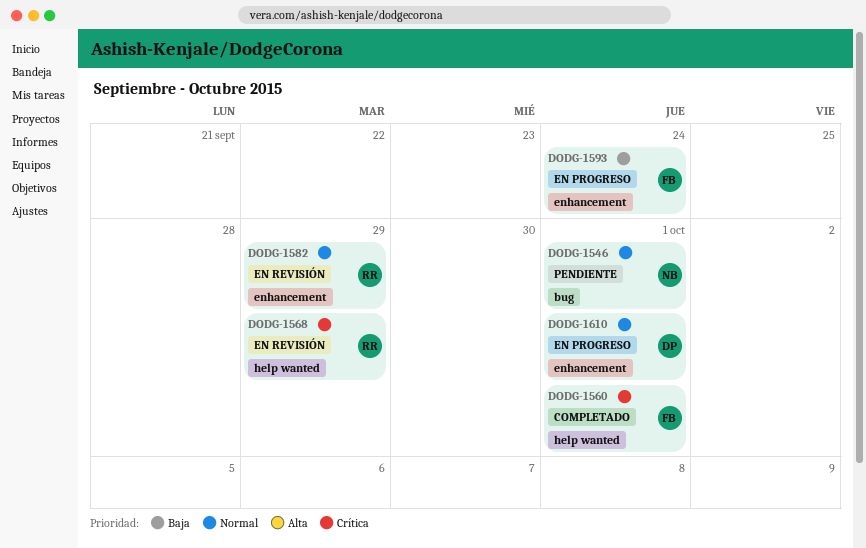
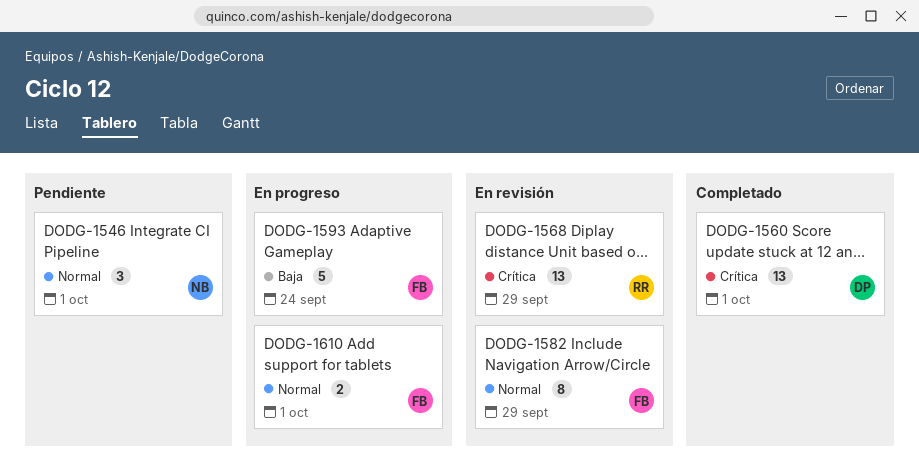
DODG-1560, owner: FB -> DP
DODG-1582, owner: RR -> FB
DODG-1610, owner: DP -> FB

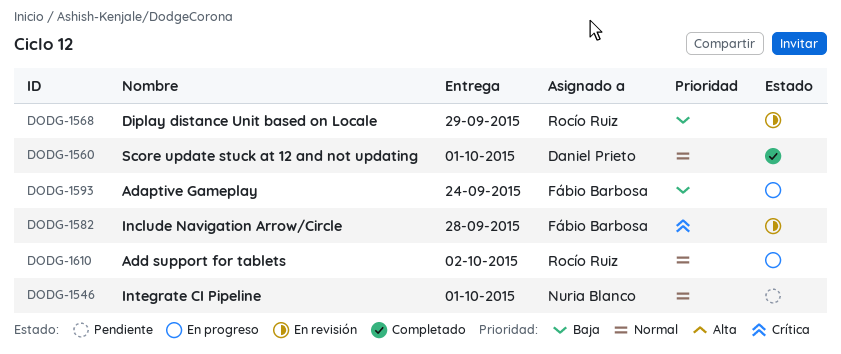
DODG-1560, priority: Crítica -> Normal
DODG-1568, priority: Crítica -> Baja
DODG-1582, priority: Normal -> Crítica
DODG-1582, due: Sep 29 -> Sep 28
DODG-1610, owner: Fábio Barbosa -> Rocío Ruiz
DODG-1610, due: Oct 1 -> Oct 2

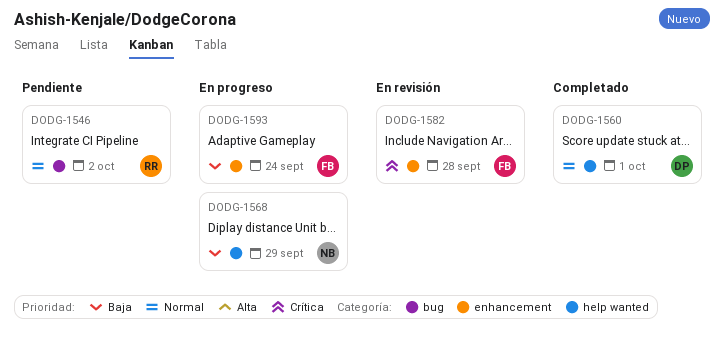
DODG-1546, owner: Nuria Blanco -> Rocío Ruiz
DODG-1546, due: Oct 1 -> Oct 2
DODG-1568, status: En revisión -> En progreso
DODG-1568, owner: Rocío Ruiz -> Nuria Blanco
DODG-1610: present -> none

